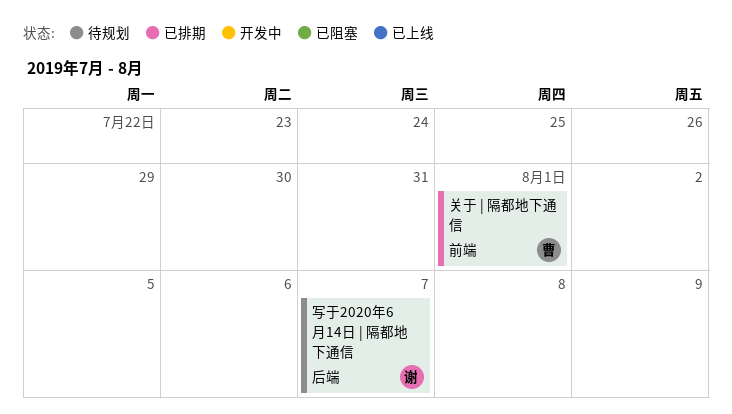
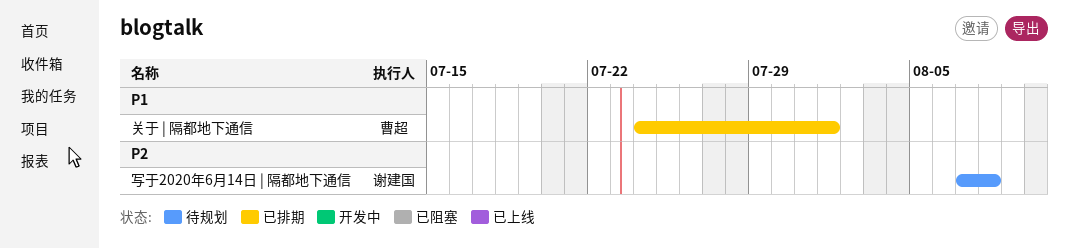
写于2020年6月14日 | 隔都地下通信, due: Aug 7 -> Aug 8

